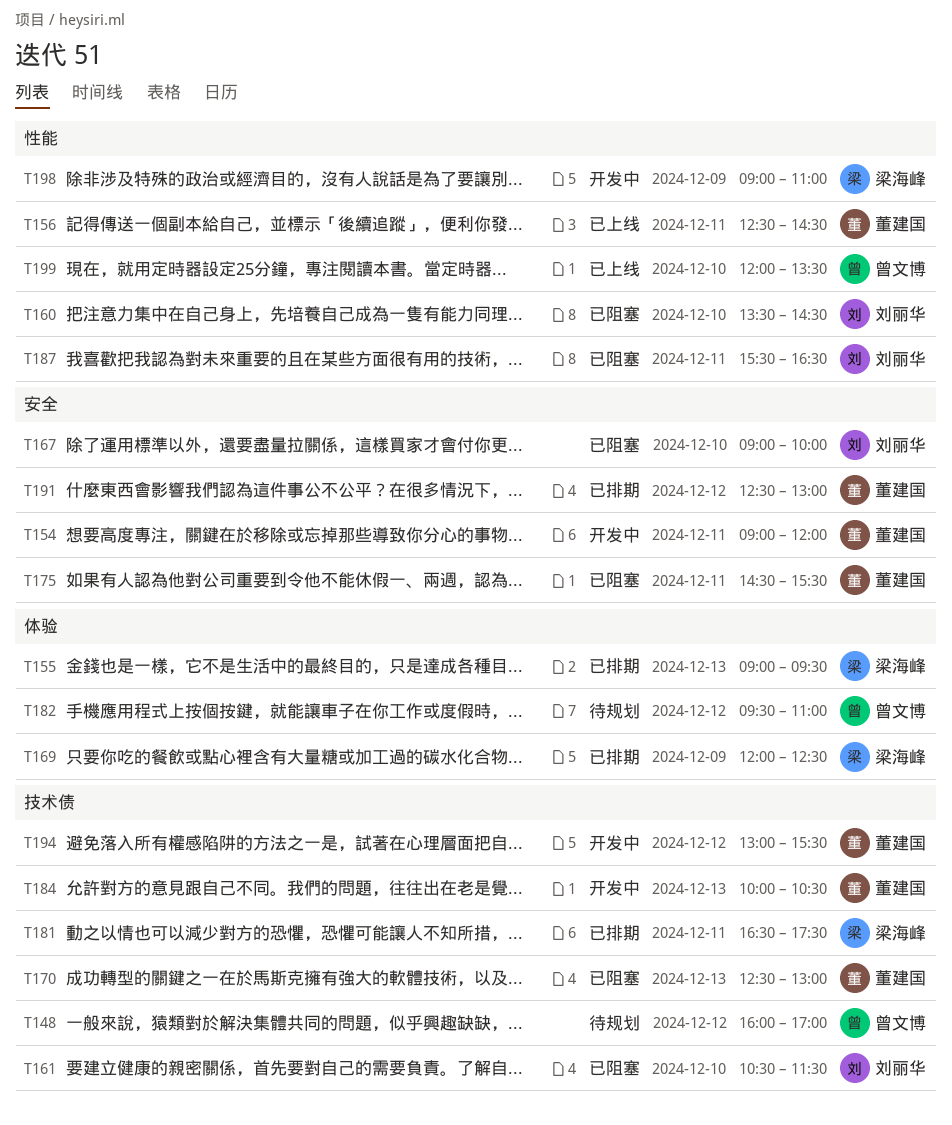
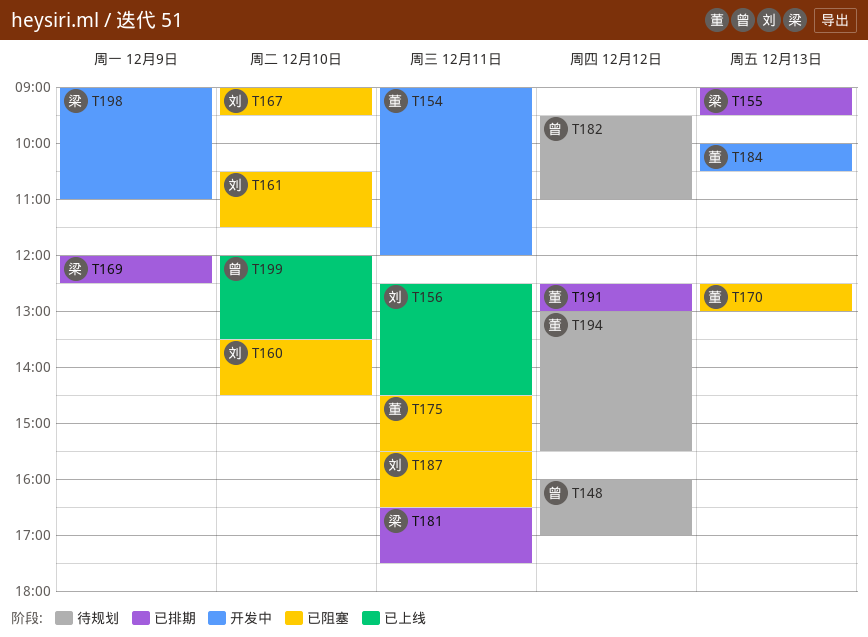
T156, owner: 董建国 -> 刘丽华
T167, ends: 10:00 -> 09:30
T194, status: 开发中 -> 待规划

